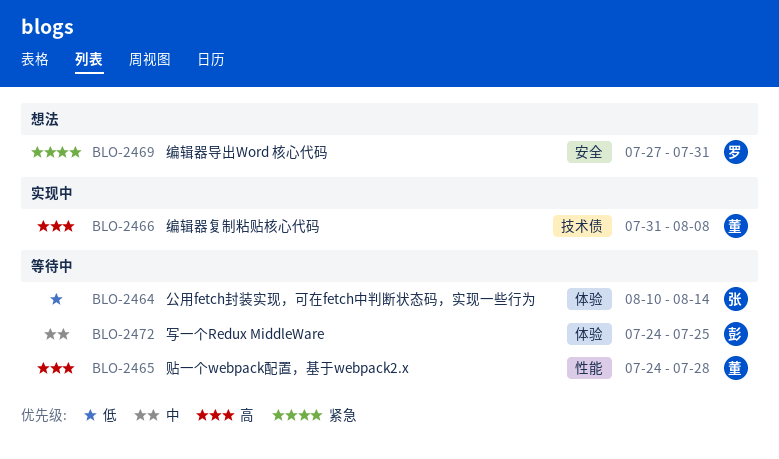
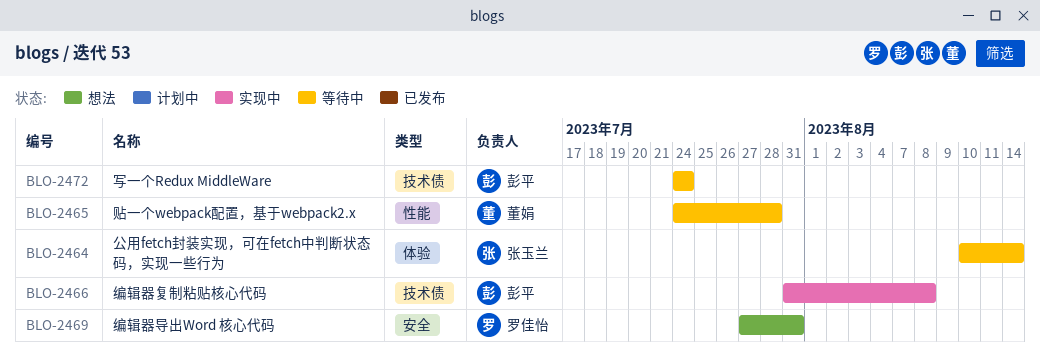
BLO-2466, owner: 董娟 -> 彭平
BLO-2472, label: 体验 -> 技术债
BLO-2472, due: Jul 25 -> Jul 24

